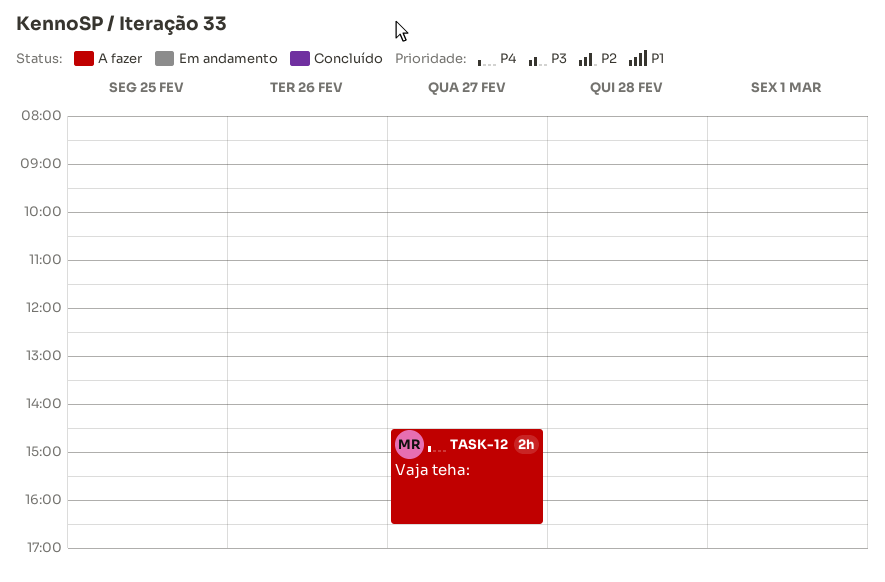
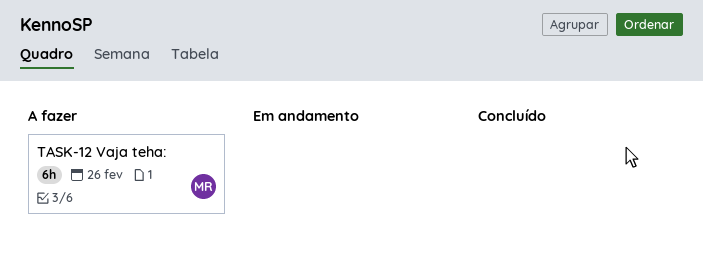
TASK-12, estimate: 2h -> 6h
TASK-12, day: Feb 27 -> Feb 26

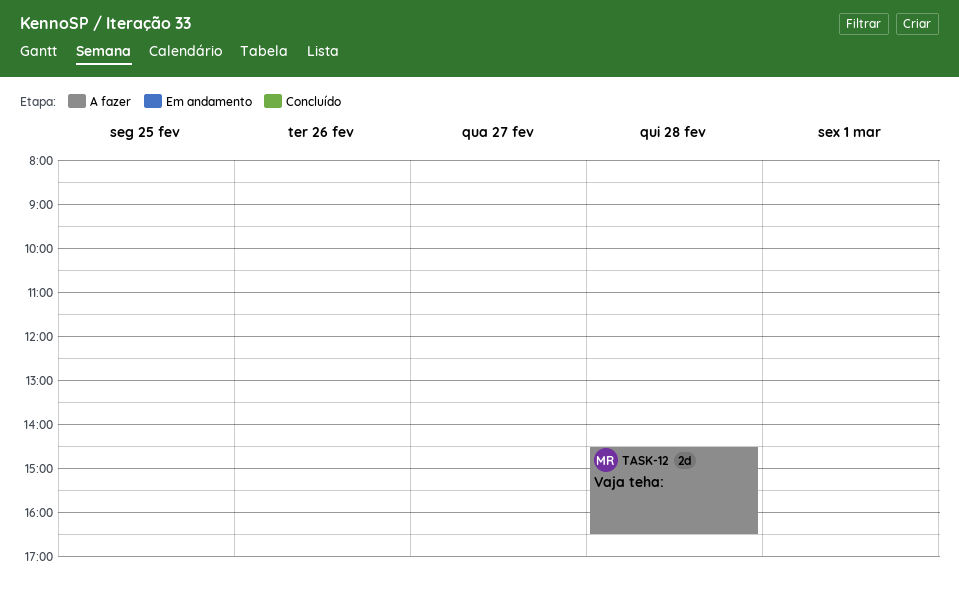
TASK-12, estimate: 6h -> 2d
TASK-12, day: Feb 26 -> Feb 28

